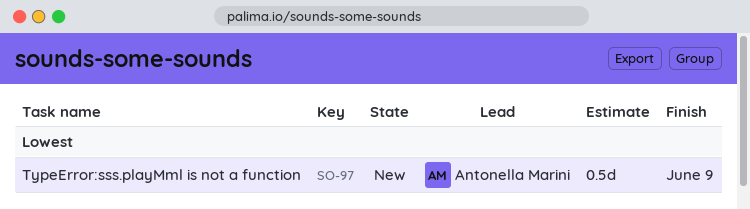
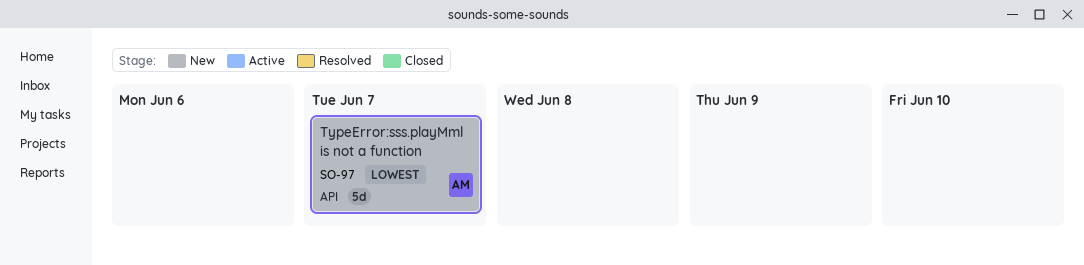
SO-97, estimate: 0.5d -> 5d
SO-97, due: Jun 9 -> Jun 7

